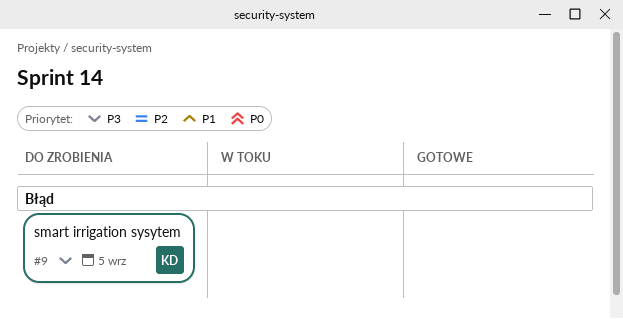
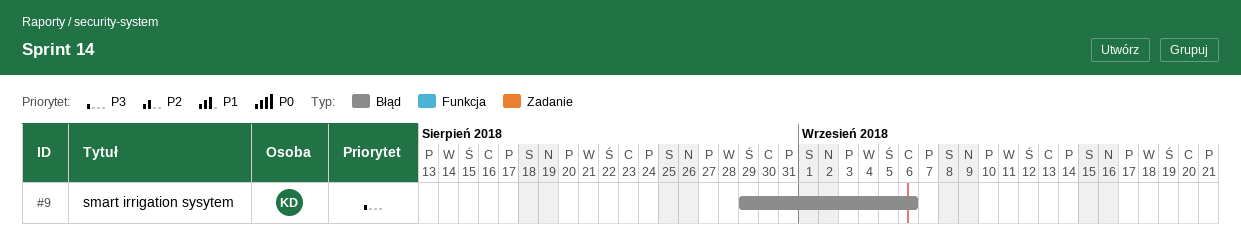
#9, due: Sep 5 -> Sep 6

